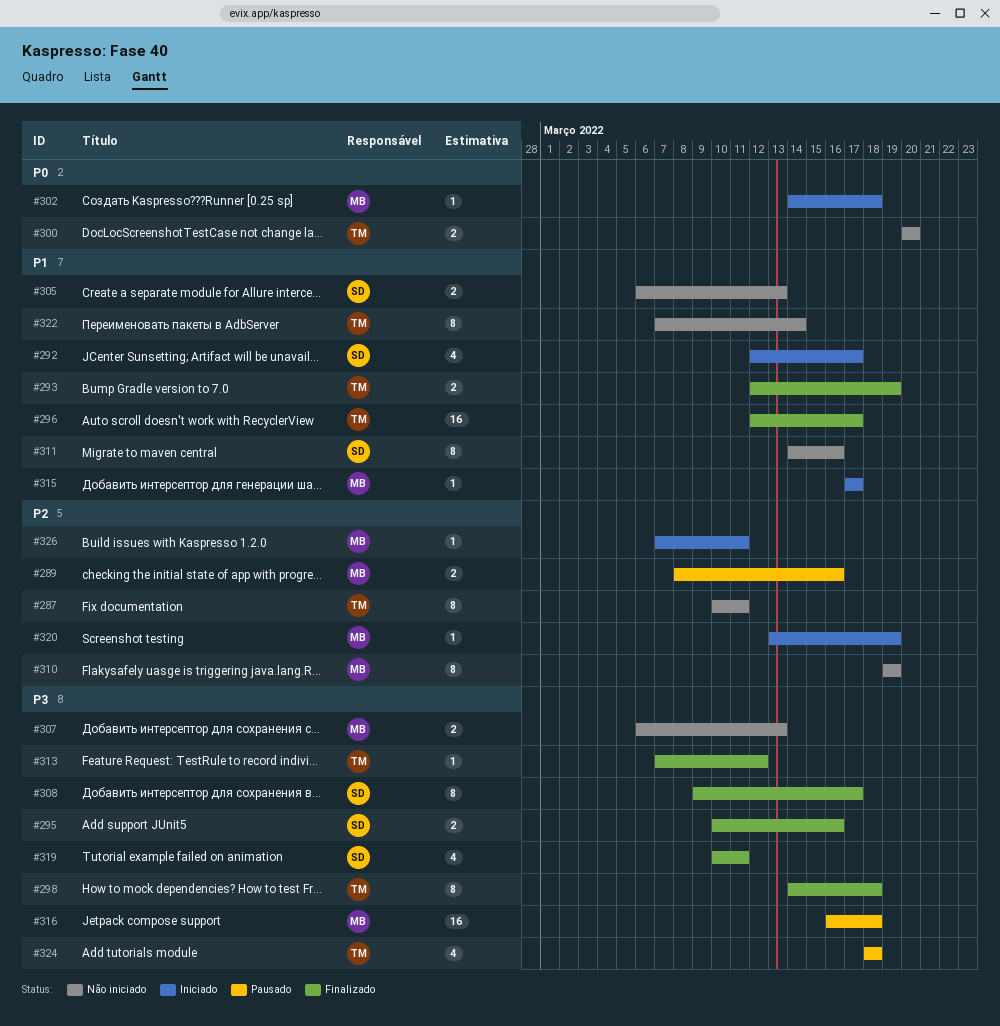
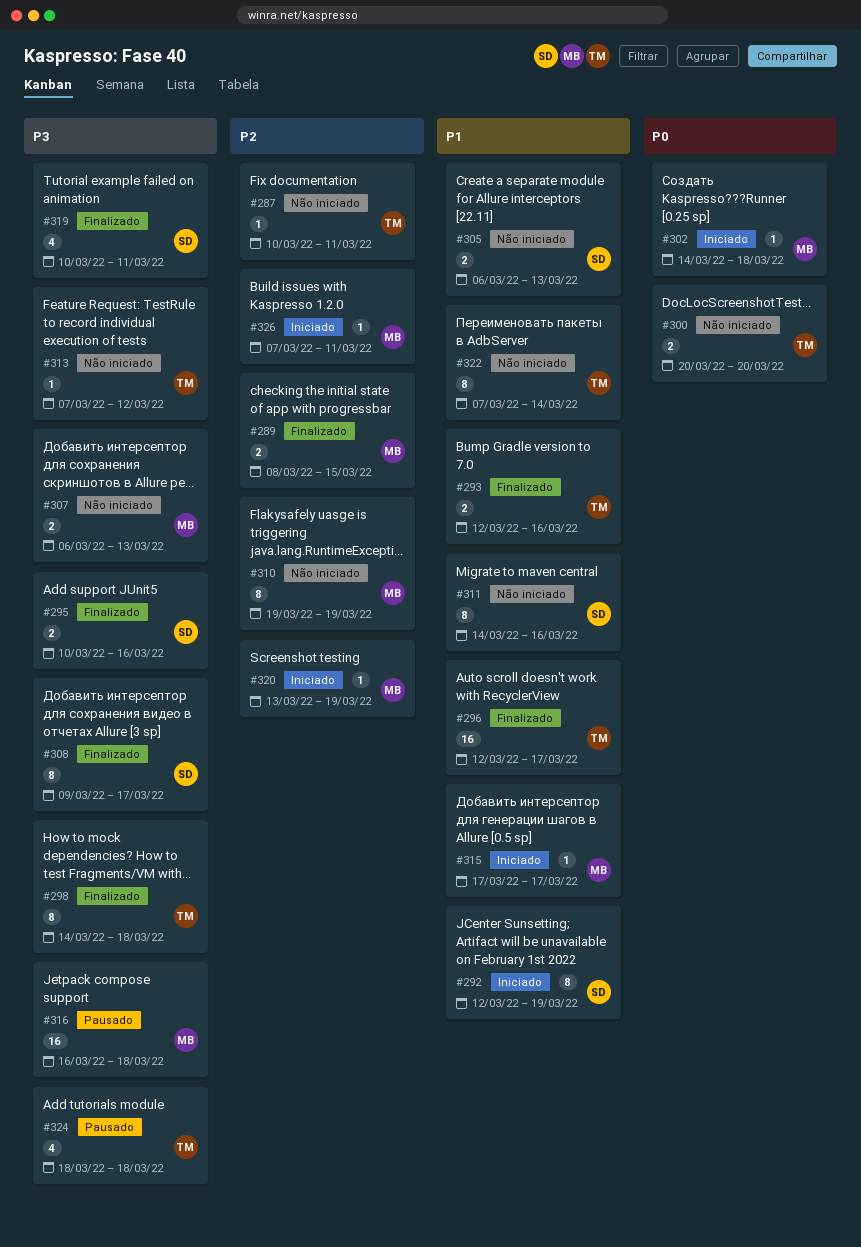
#287, estimate: 8 -> 1
#289, status: Pausado -> Finalizado
#289, due: Mar 16 -> Mar 15
#292, estimate: 4 -> 8
#292, due: Mar 17 -> Mar 19
#293, due: Mar 19 -> Mar 16
#313, status: Finalizado -> Não iniciado

